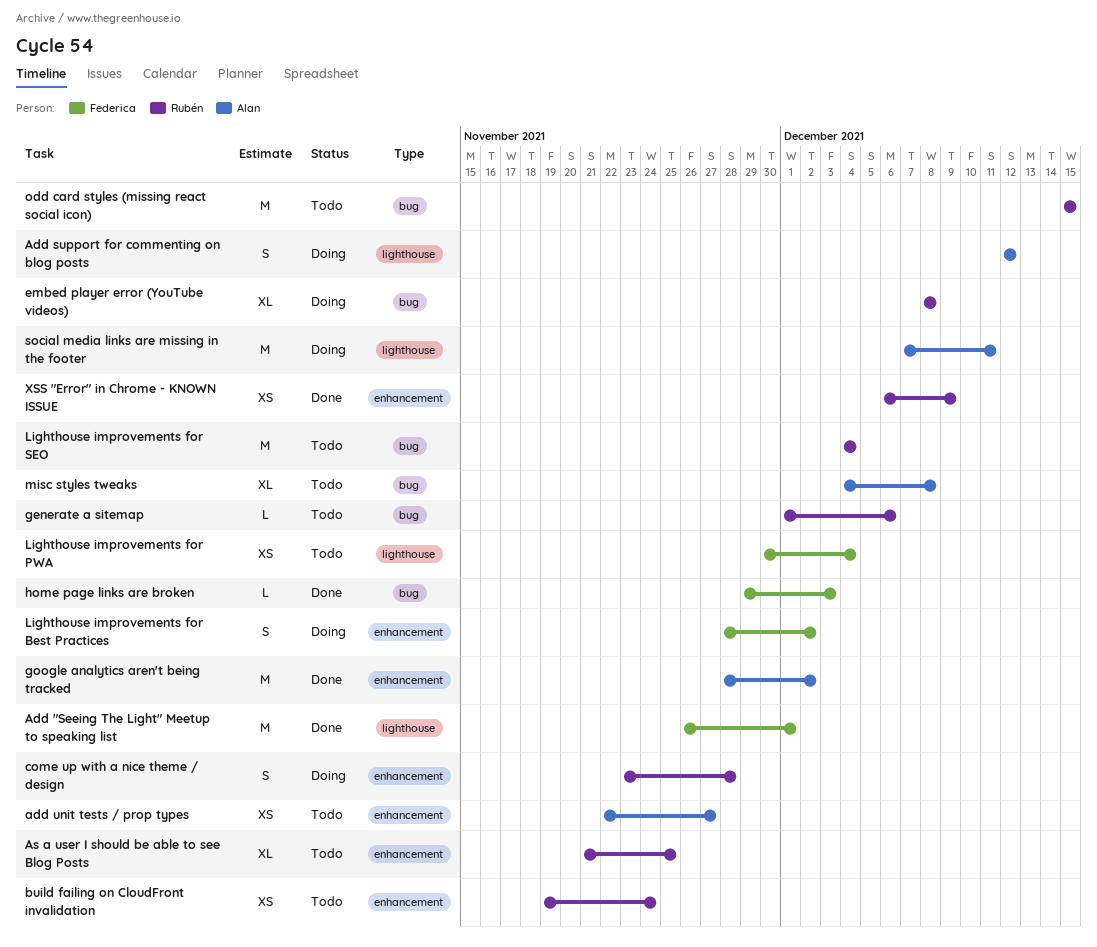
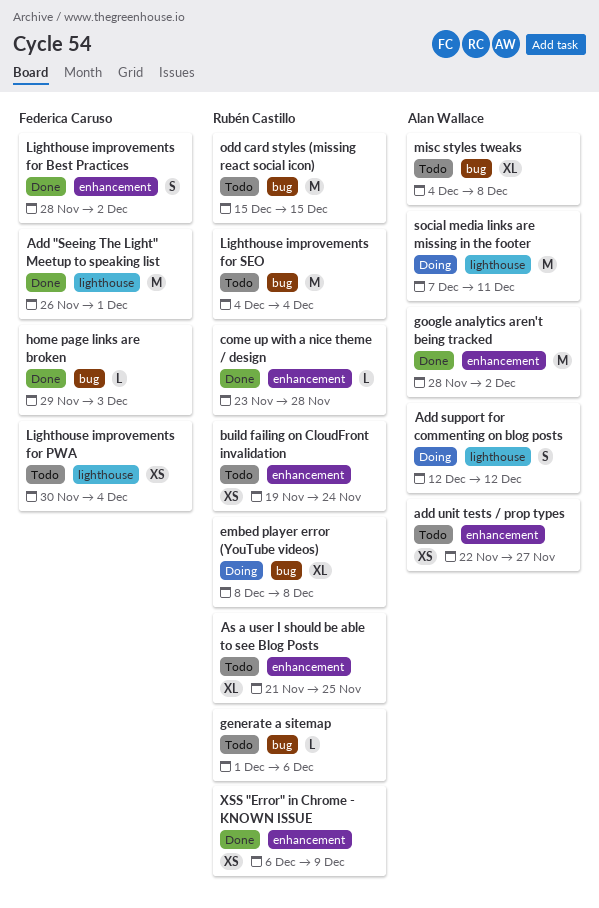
come up with a nice theme / design, status: Doing -> Done
come up with a nice theme / design, estimate: S -> L
Lighthouse improvements for Best Practices, status: Doing -> Done

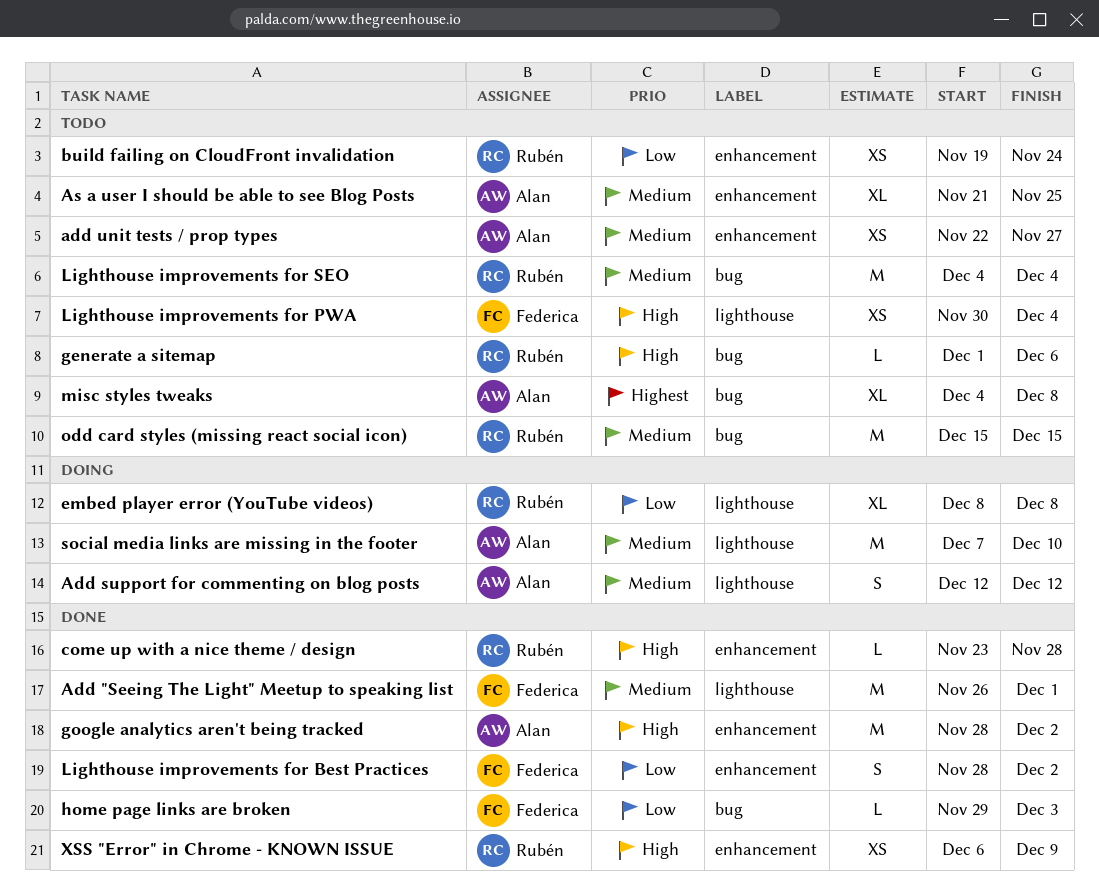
As a user I should be able to see Blog Posts, owner: Rubén Castillo -> Alan Wallace
embed player error (YouTube videos), label: bug -> lighthouse
social media links are missing in the footer, due: Dec 11 -> Dec 10

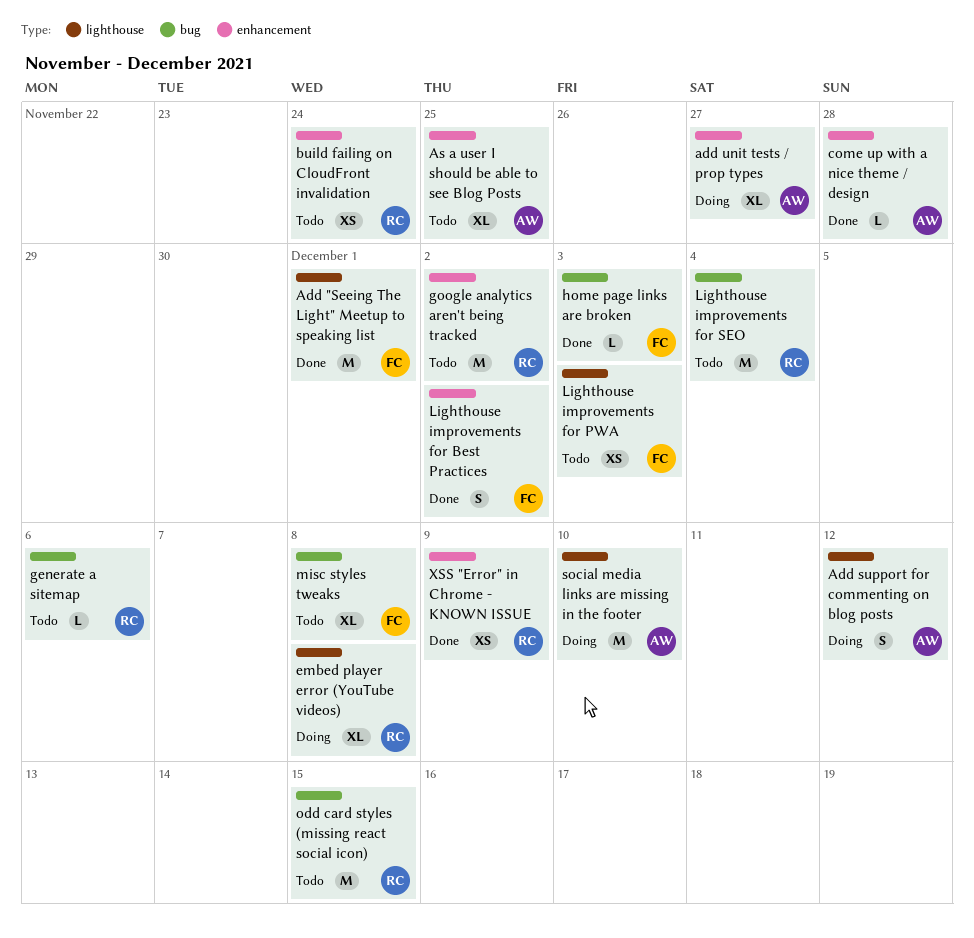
add unit tests / prop types, status: Todo -> Doing
add unit tests / prop types, estimate: XS -> XL
come up with a nice theme / design, owner: Rubén -> Alan
google analytics aren't being tracked, status: Done -> Todo
google analytics aren't being tracked, owner: Alan -> Rubén
Lighthouse improvements for PWA, due: Dec 4 -> Dec 3
misc styles tweaks, owner: Alan -> Federica

